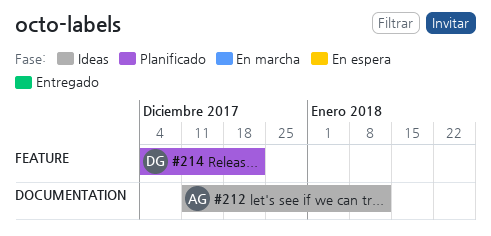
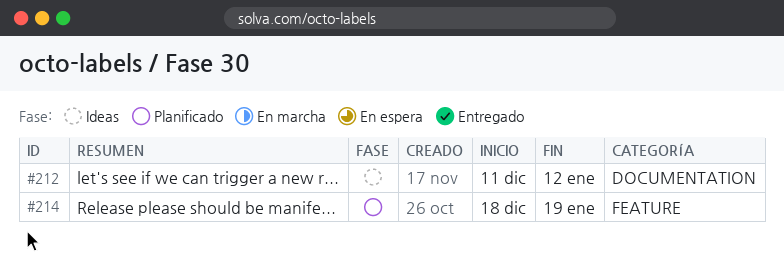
#214, start: Dec 4 -> Dec 18
#214, due: Dec 22 -> Jan 19

